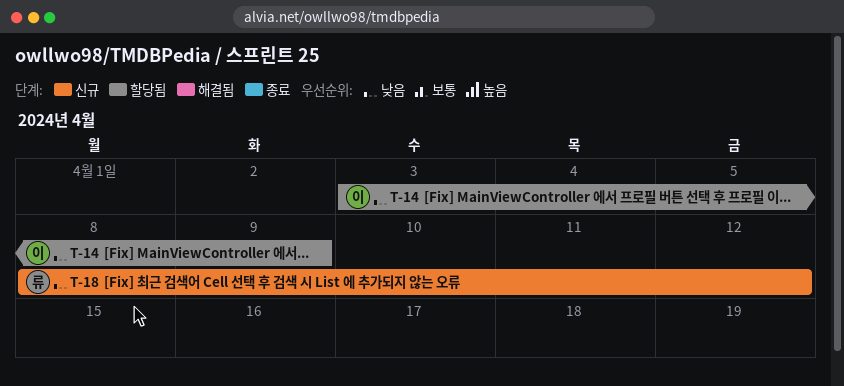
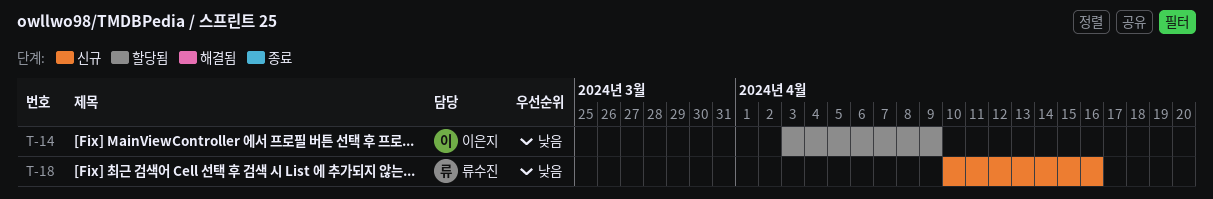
T-18, start: Apr 8 -> Apr 10
T-18, due: Apr 12 -> Apr 16

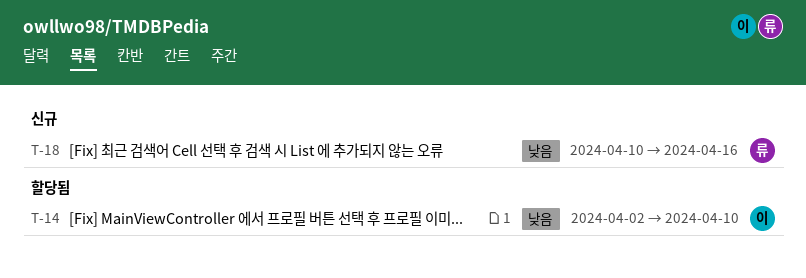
T-14, start: Apr 3 -> Apr 2
T-14, due: Apr 9 -> Apr 10

